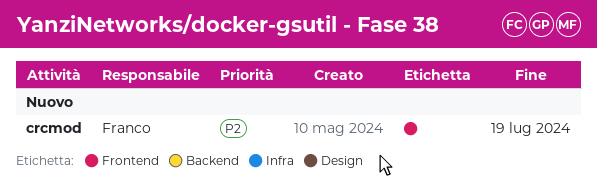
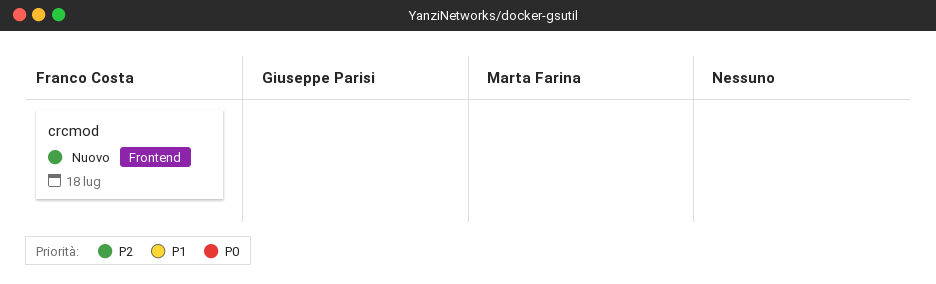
crcmod, due: Jul 19 -> Jul 18

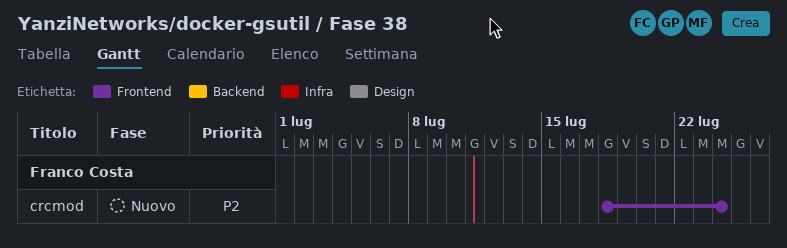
crcmod, due: Jul 18 -> Jul 24

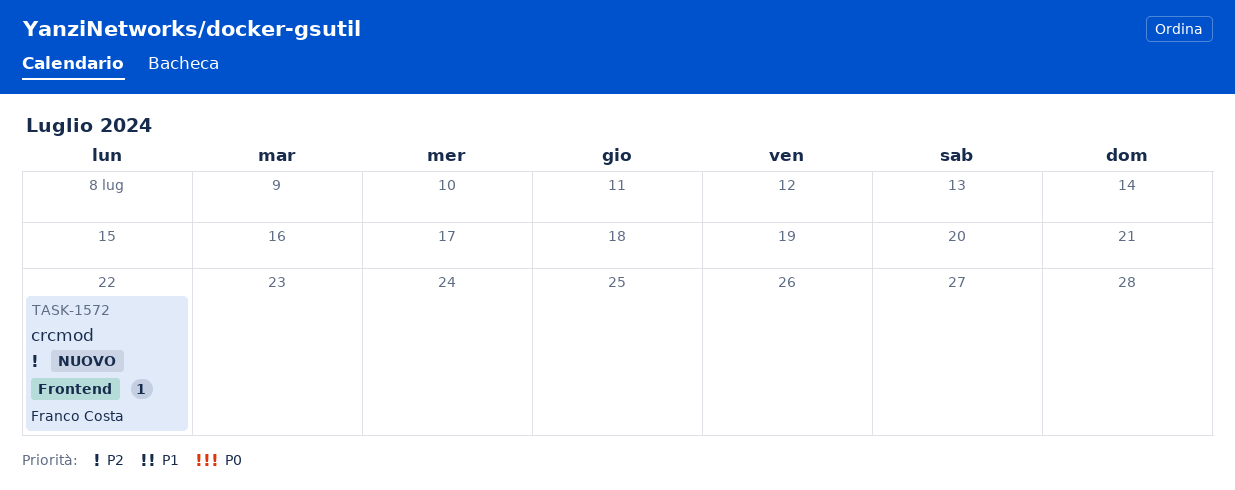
crcmod, due: Jul 24 -> Jul 22

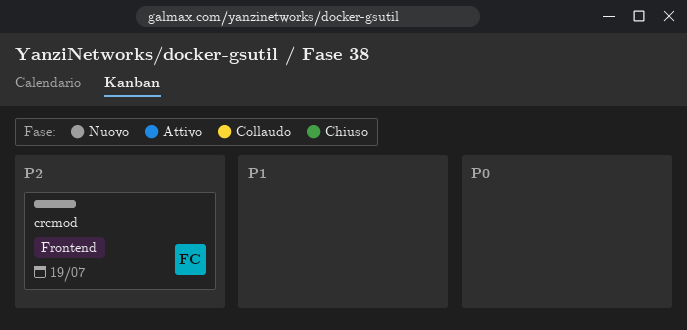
crcmod, due: Jul 22 -> Jul 19

